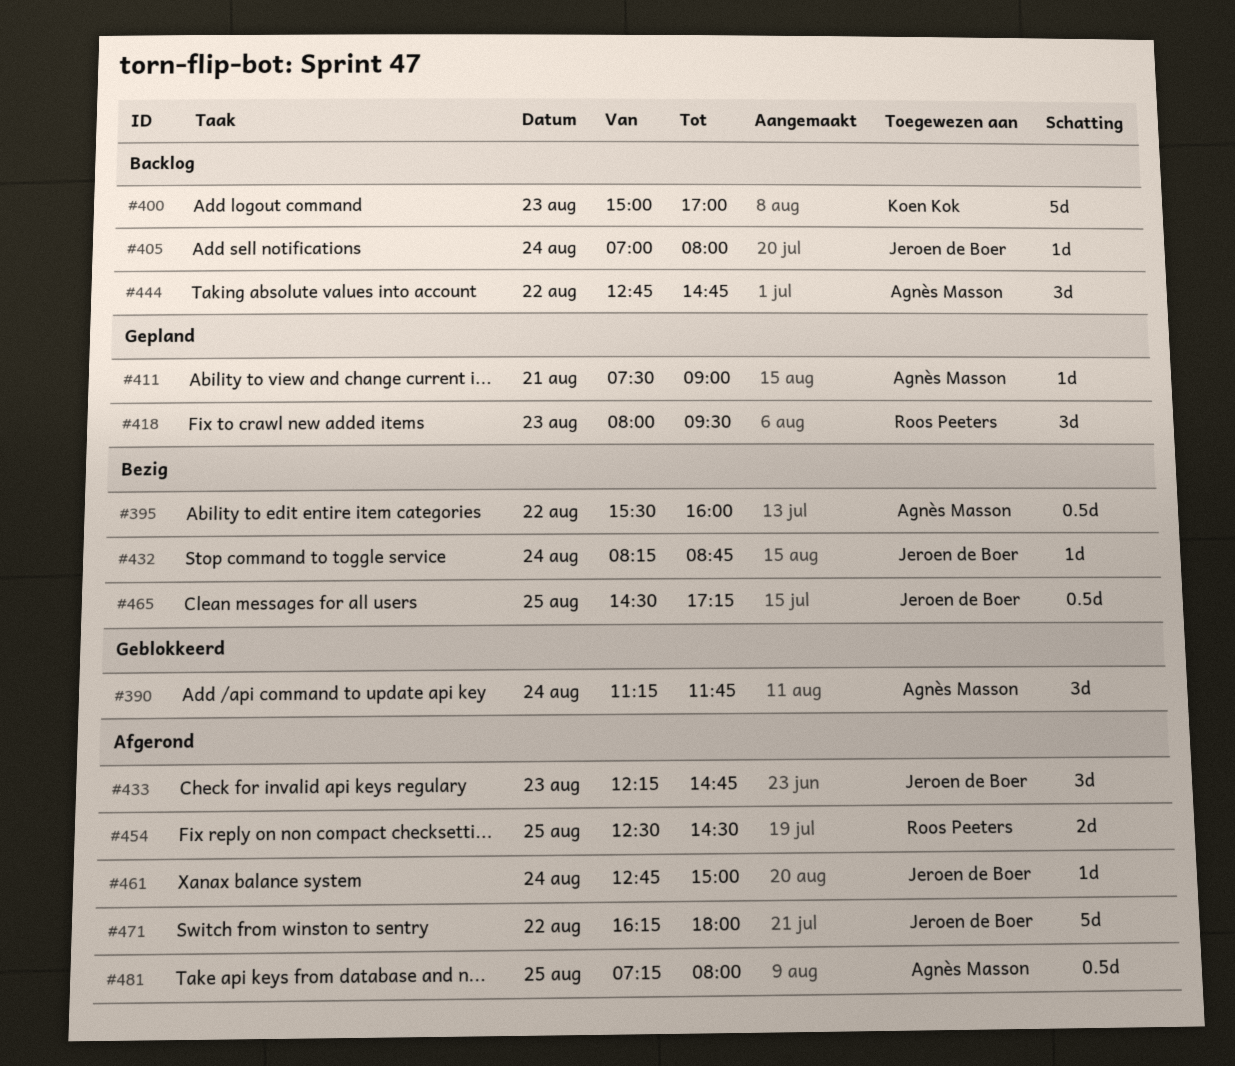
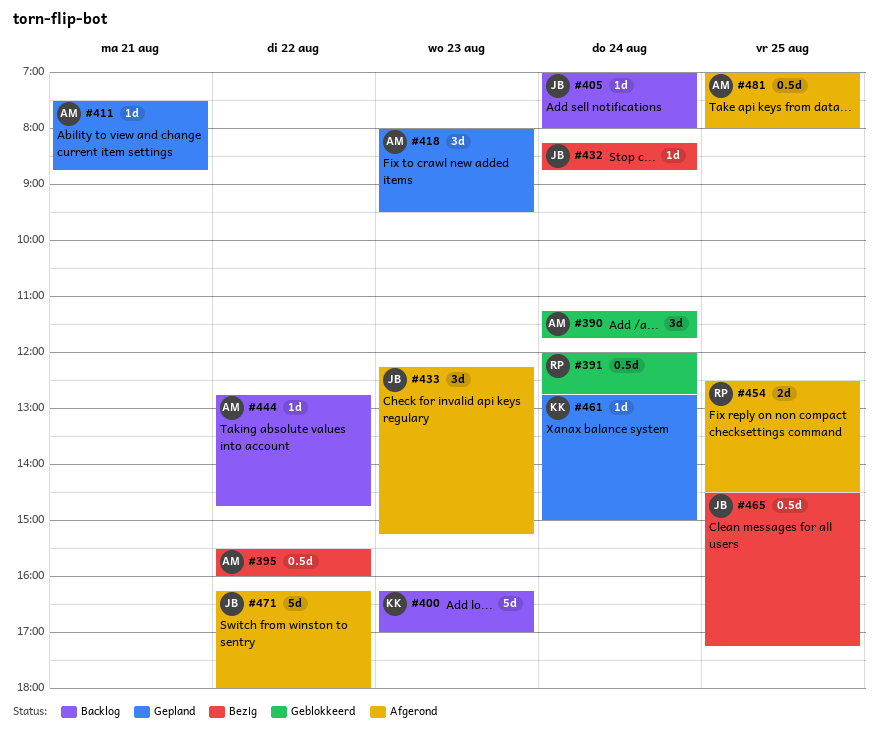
#391: none -> present
#400, begins: 15:00 -> 16:15
#411, ends: 09:00 -> 08:45
#418, owner: Roos Peeters -> Agnès Masson
#433, ends: 14:45 -> 15:15
#444, estimate: 3d -> 1d
#461, status: Afgerond -> Gepland
#461, owner: Jeroen de Boer -> Koen Kok
#481, begins: 07:15 -> 07:00

